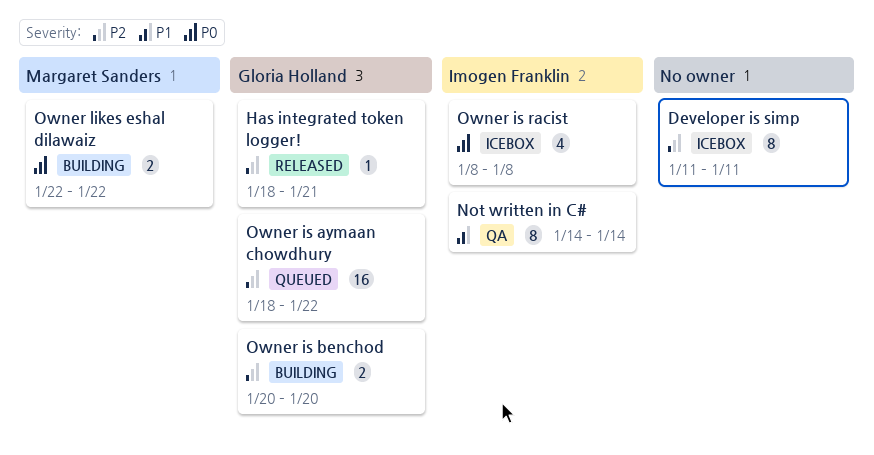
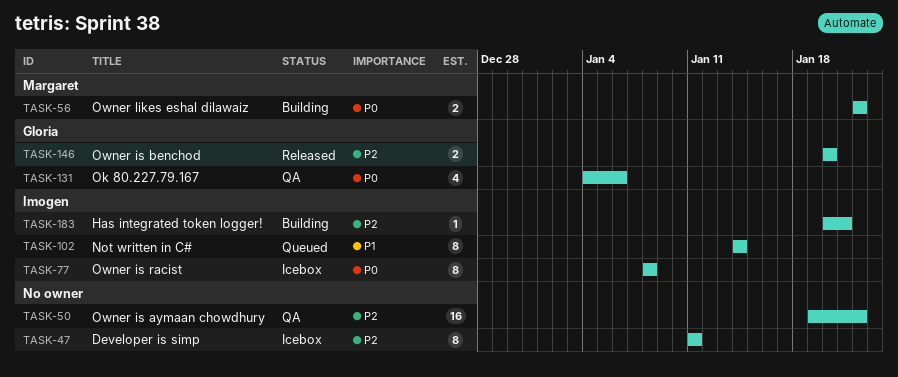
Has integrated token logger!, status: Released -> Building
Has integrated token logger!, owner: Gloria Holland -> Imogen Franklin
Has integrated token logger!, start: Jan 18 -> Jan 20
Not written in C#, status: QA -> Queued
Ok 80.227.79.167: none -> present
Owner is aymaan chowdhury, status: Queued -> QA
Owner is aymaan chowdhury, owner: Gloria Holland -> none
Owner is aymaan chowdhury, start: Jan 18 -> Jan 19
Owner is benchod, status: Building -> Released
Owner is racist, estimate: 4 -> 8

